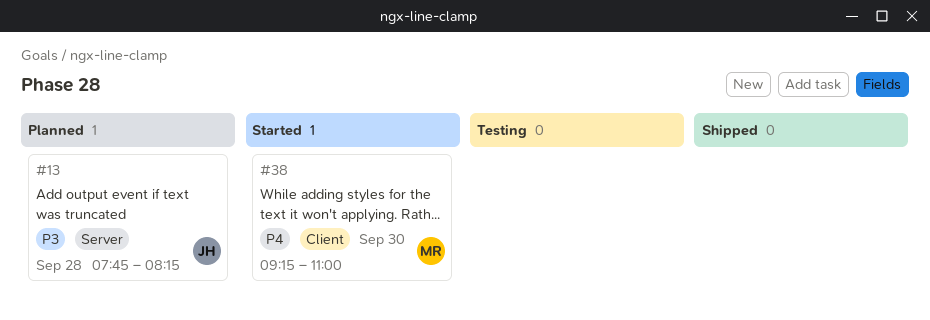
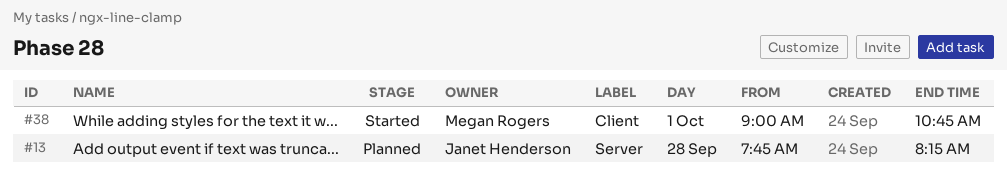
#38, day: Sep 30 -> Oct 1
#38, begins: 09:15 -> 09:00
#38, ends: 11:00 -> 10:45

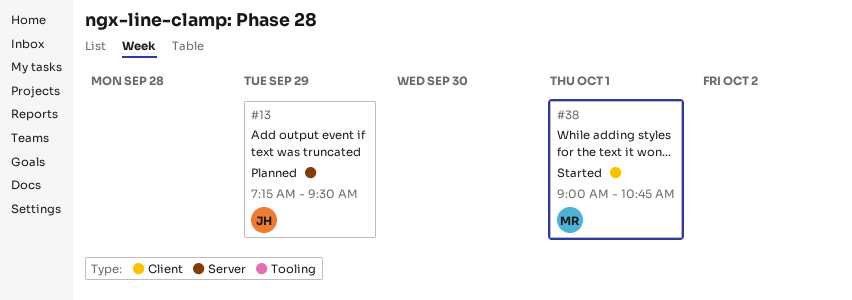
#13, day: Sep 28 -> Sep 29
#13, begins: 07:45 -> 07:15
#13, ends: 08:15 -> 09:30

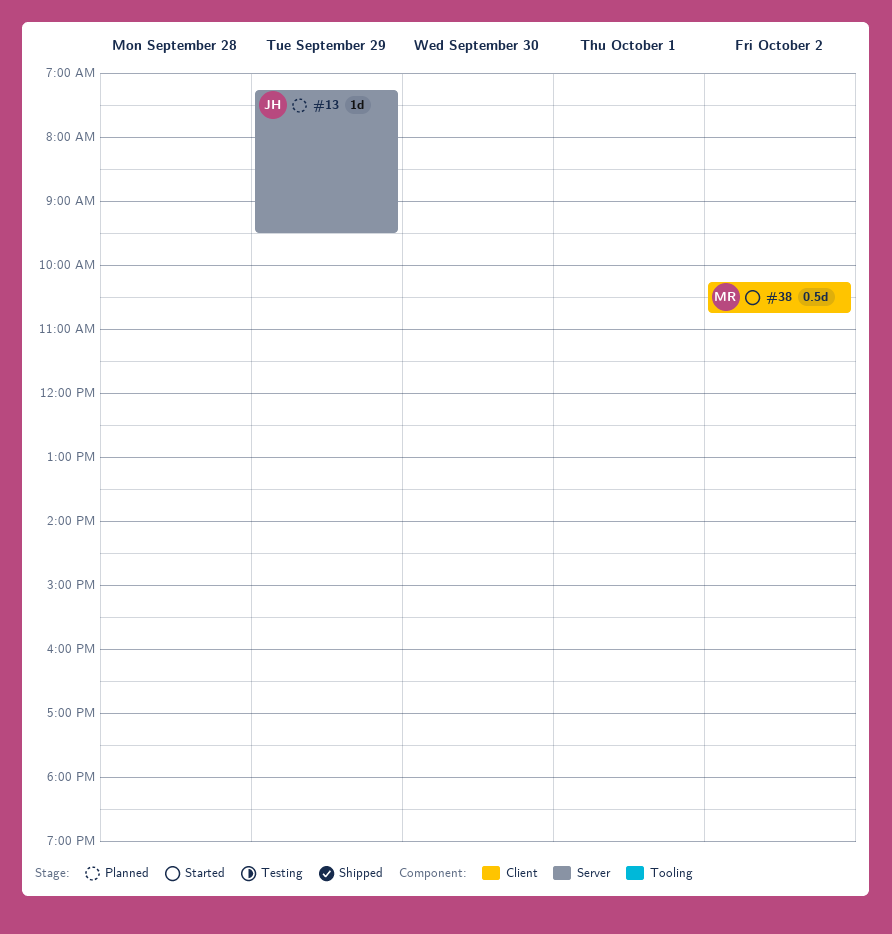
#38, day: Oct 1 -> Oct 2
#38, begins: 09:00 -> 10:15

